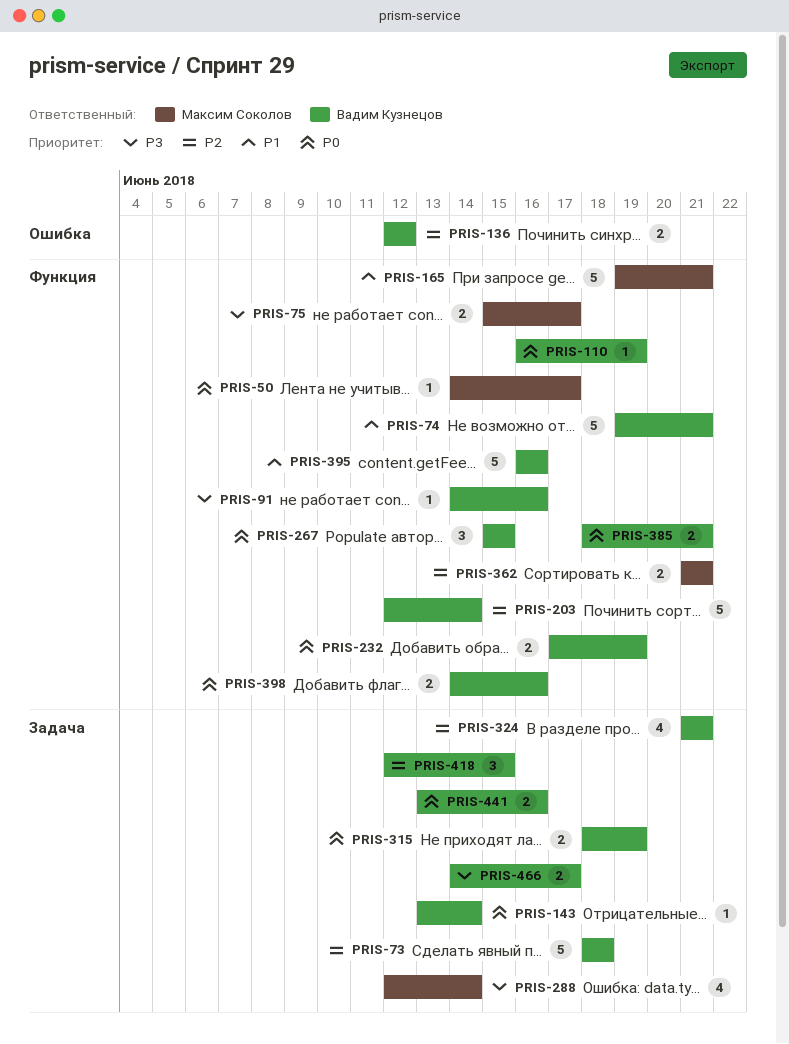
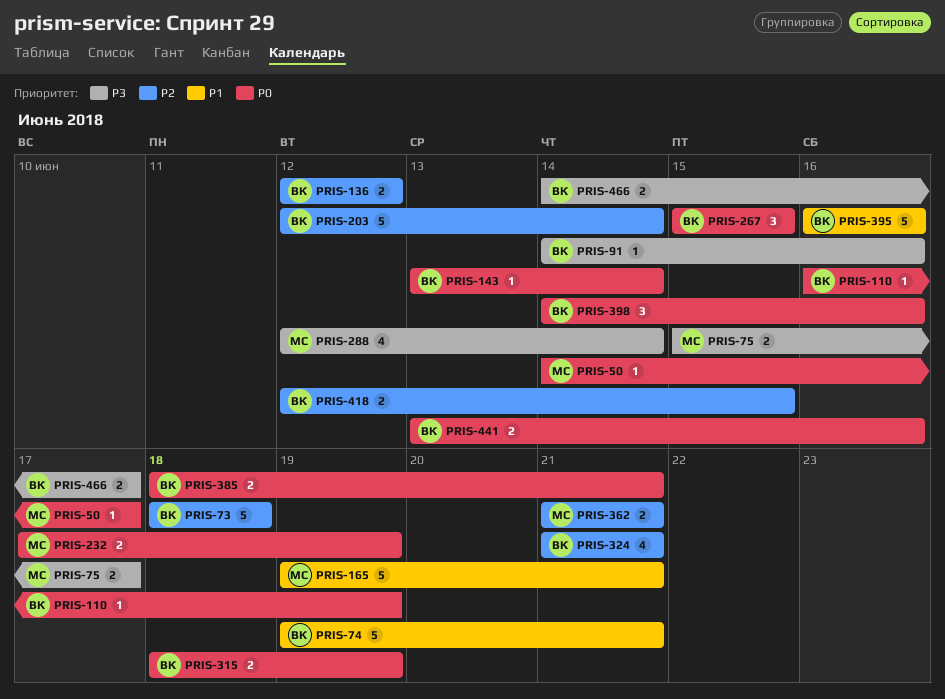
PRIS-232, owner: Вадим Кузнецов -> Максим Соколов
PRIS-398, estimate: 2 -> 3
PRIS-418, estimate: 3 -> 2

